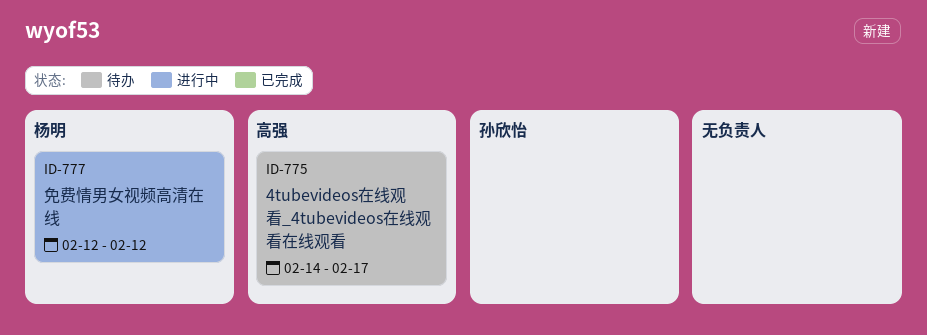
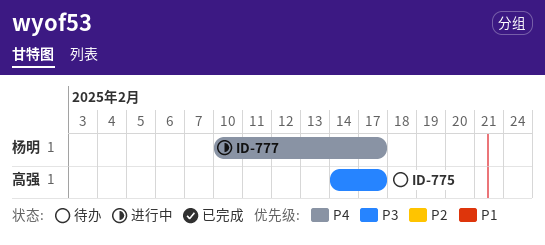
ID-777, start: Feb 12 -> Feb 10
ID-777, due: Feb 12 -> Feb 17

